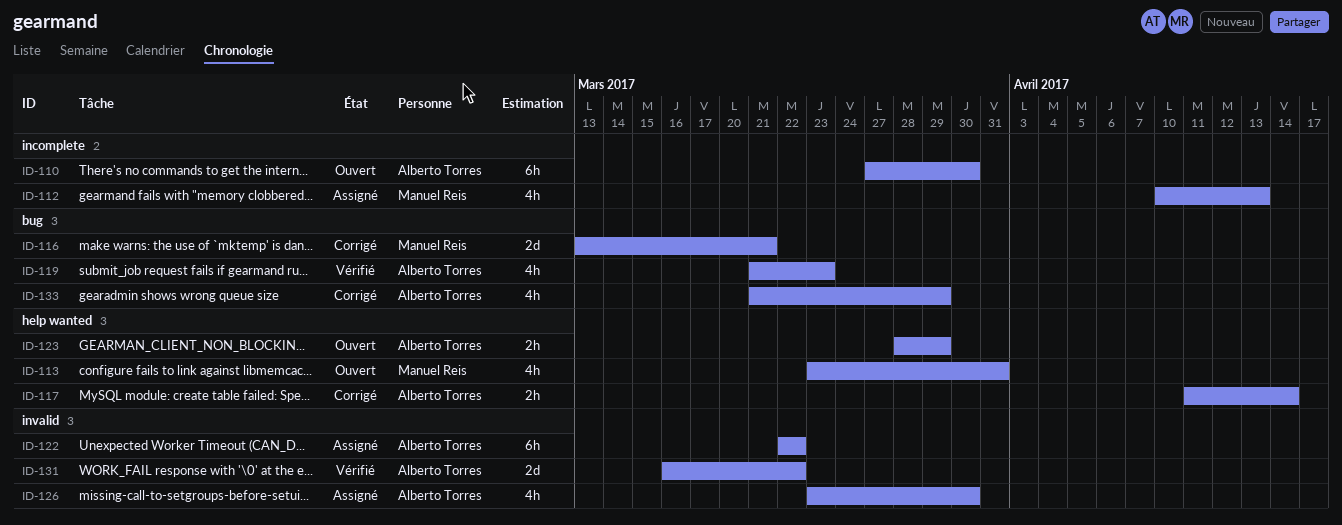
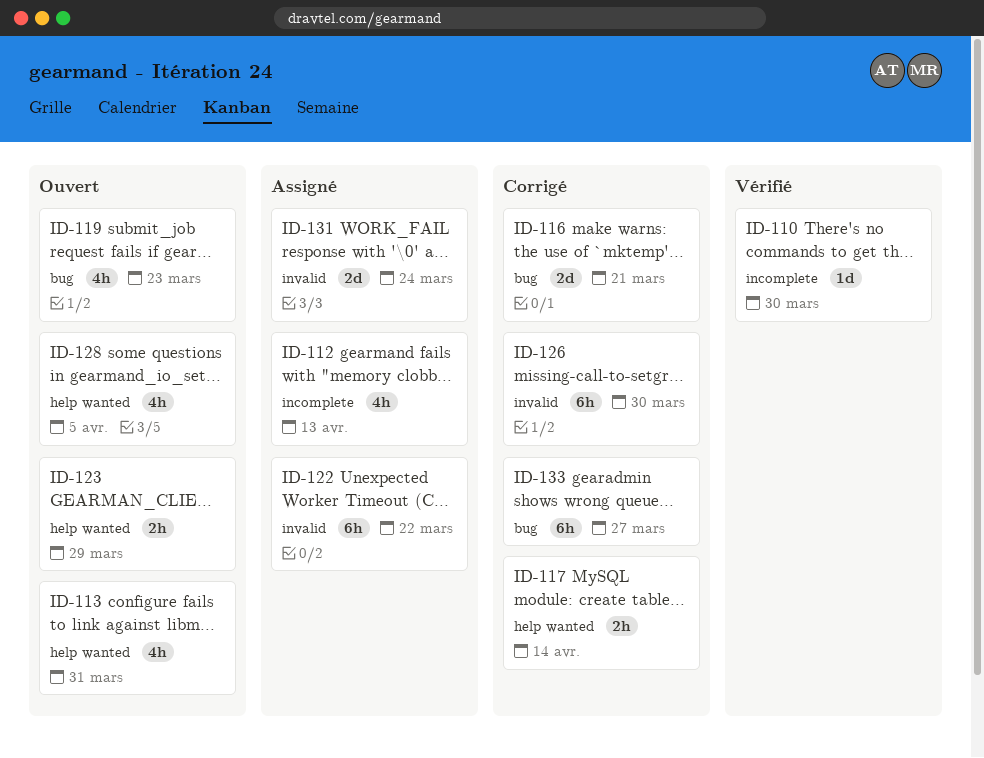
ID-110, status: Ouvert -> Vérifié
ID-110, estimate: 6h -> 1d
ID-119, status: Vérifié -> Ouvert
ID-126, status: Assigné -> Corrigé
ID-126, estimate: 4h -> 6h
ID-128: none -> present
ID-131, status: Vérifié -> Assigné
ID-131, due: Mar 22 -> Mar 24
ID-133, estimate: 4h -> 6h
ID-133, due: Mar 29 -> Mar 27

